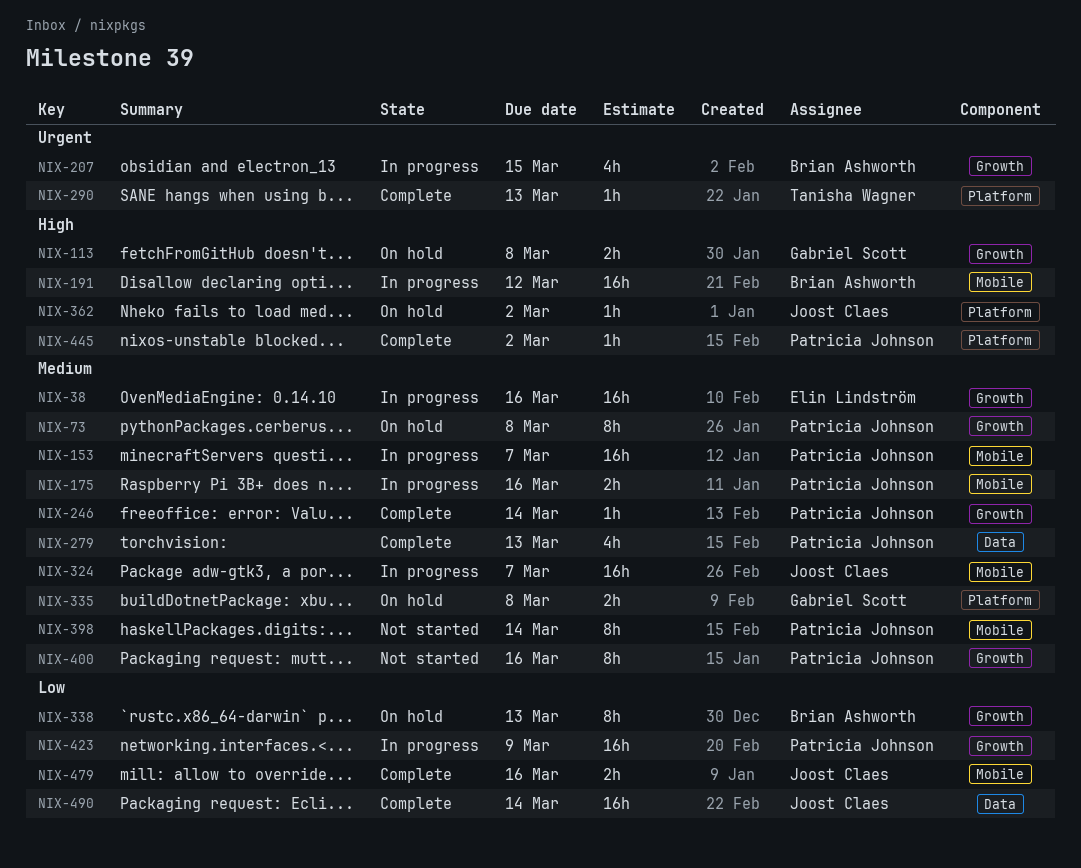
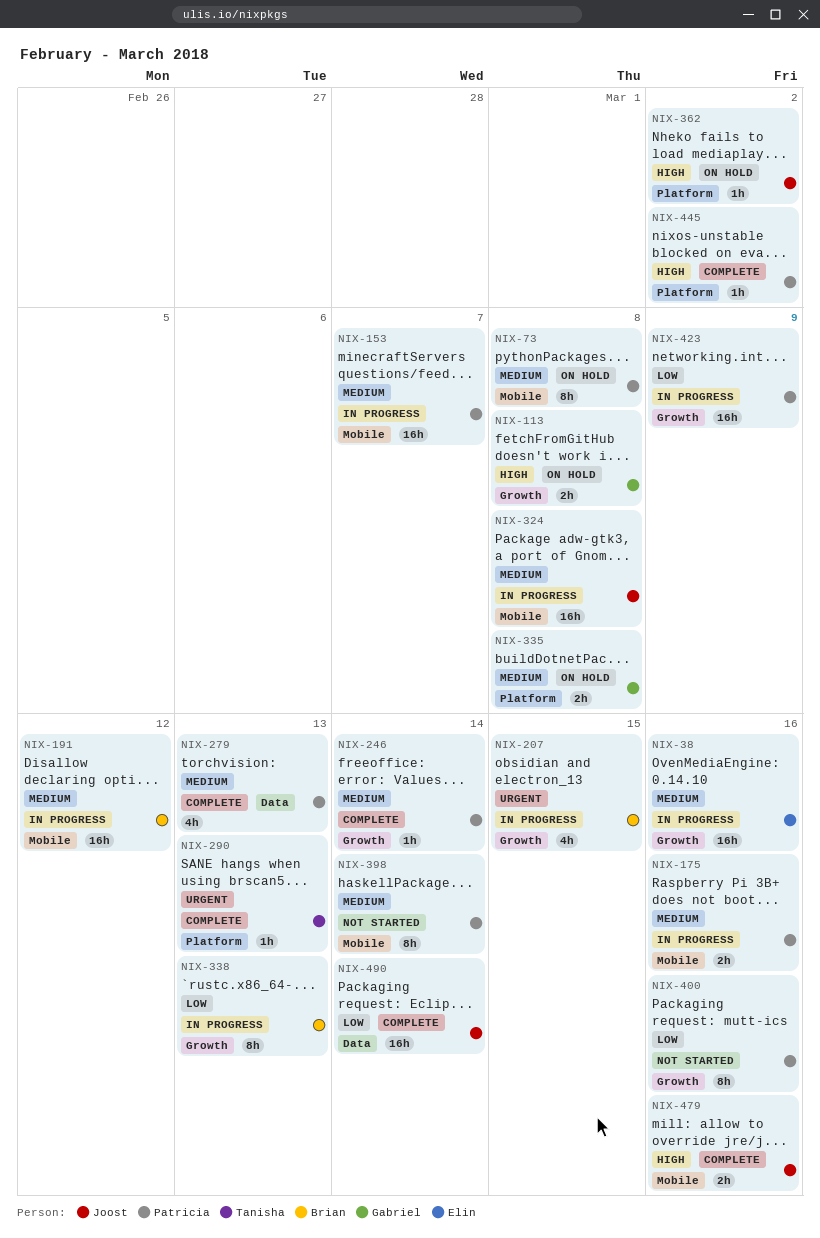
NIX-73, label: Growth -> Mobile
NIX-191, priority: High -> Medium
NIX-324, due: Mar 7 -> Mar 8
NIX-338, status: On hold -> In progress
NIX-400, priority: Medium -> Low
NIX-479, priority: Low -> High

